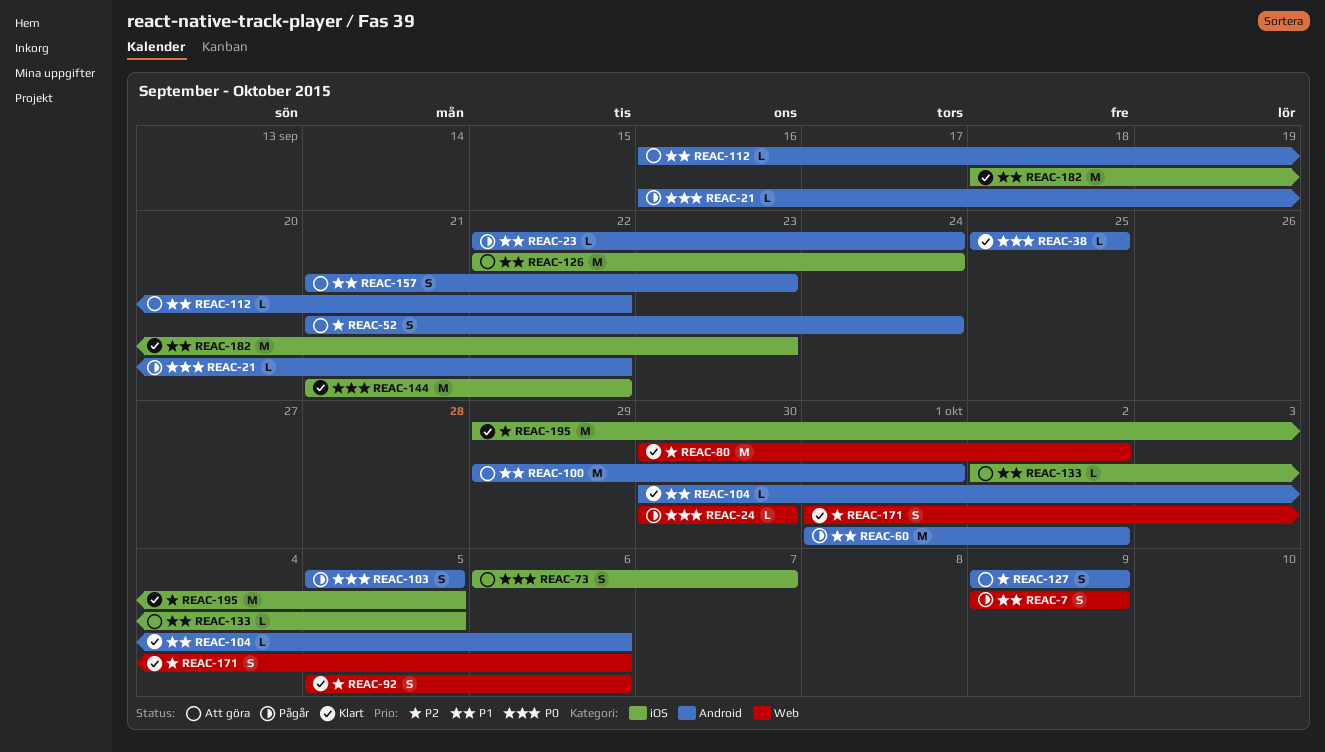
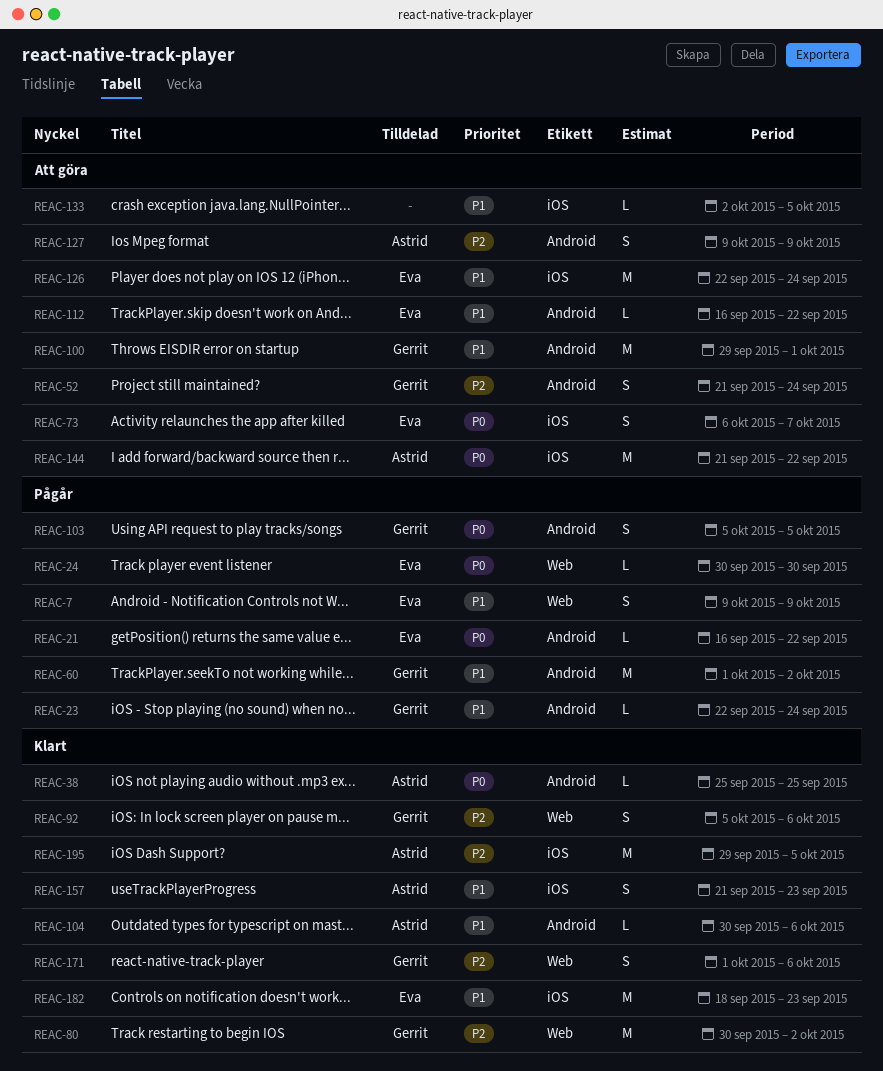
REAC-144, status: Klart -> Att göra
REAC-157, status: Att göra -> Klart
REAC-157, label: Android -> iOS

